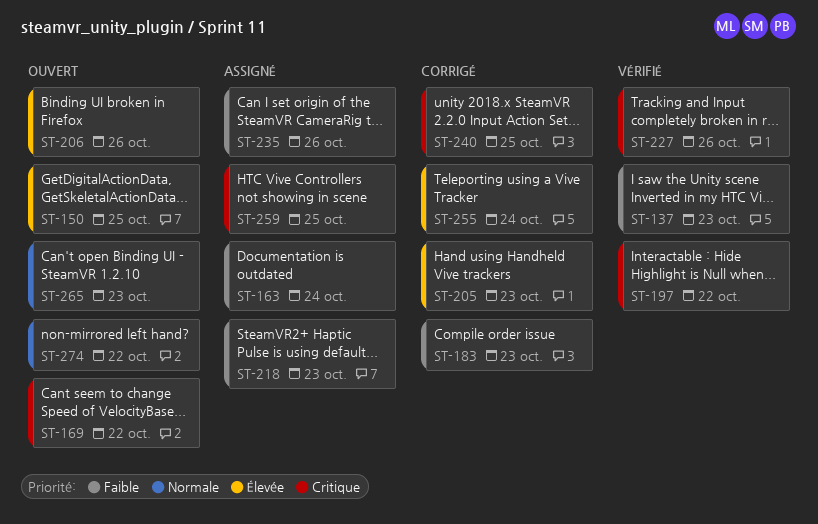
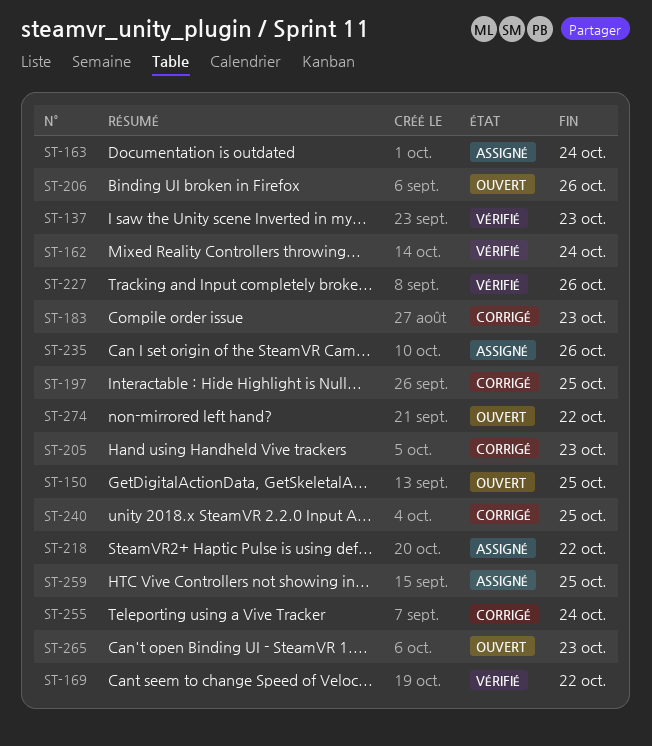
ST-162: none -> present
ST-169, status: Ouvert -> Vérifié
ST-197, status: Vérifié -> Corrigé
ST-197, due: Oct 22 -> Oct 25
ST-218, due: Oct 23 -> Oct 22

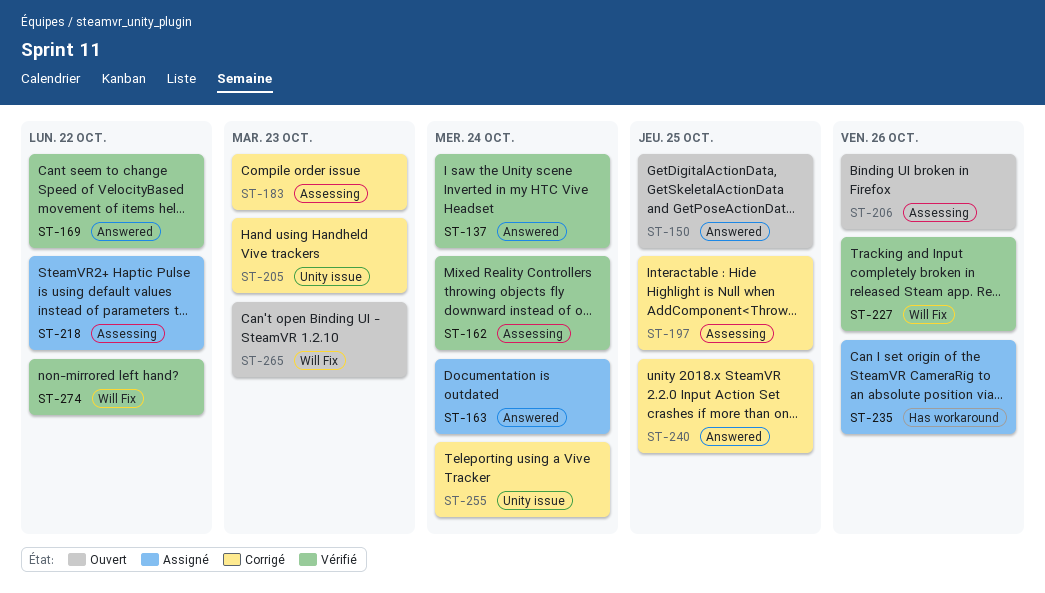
ST-137, due: Oct 23 -> Oct 24
ST-259: present -> none
ST-274, status: Ouvert -> Vérifié

